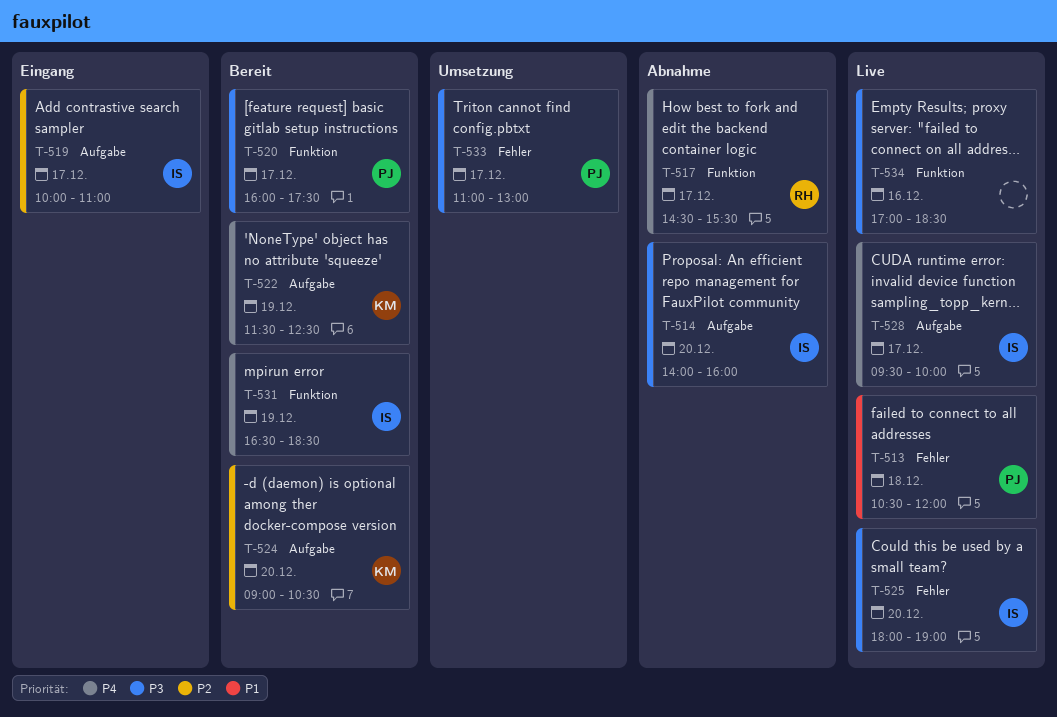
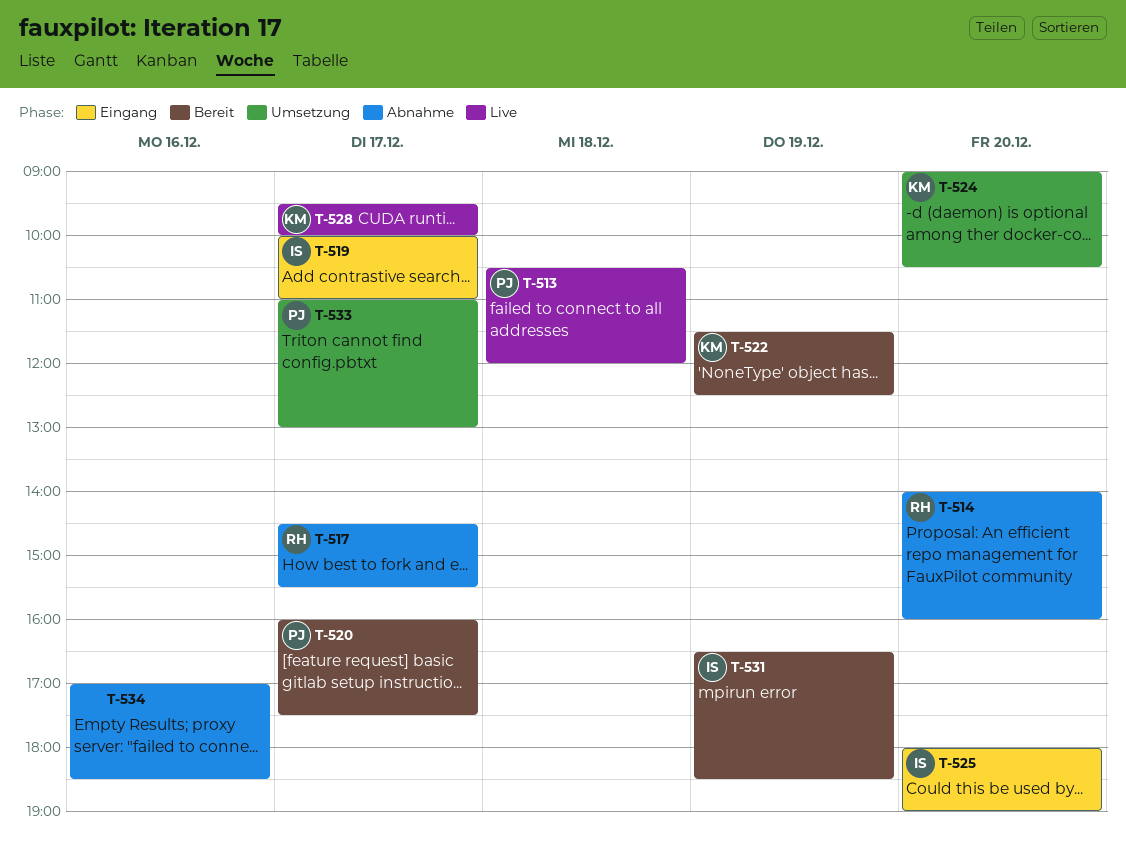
T-514, owner: IS -> RH
T-524, status: Bereit -> Umsetzung
T-525, status: Live -> Eingang
T-528, owner: IS -> KM
T-534, status: Live -> Abnahme

